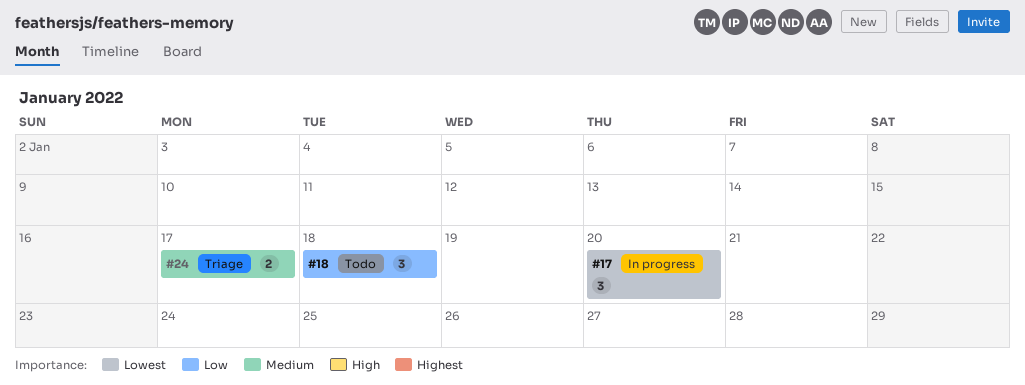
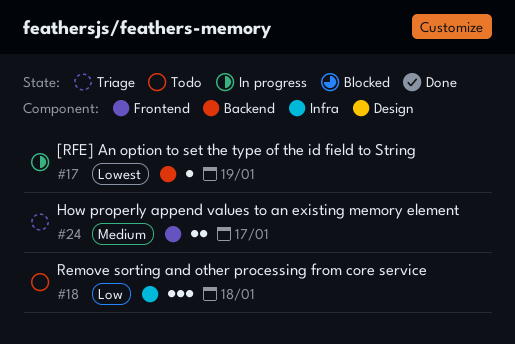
#17, estimate: 3 -> 1
#17, due: Jan 20 -> Jan 19

